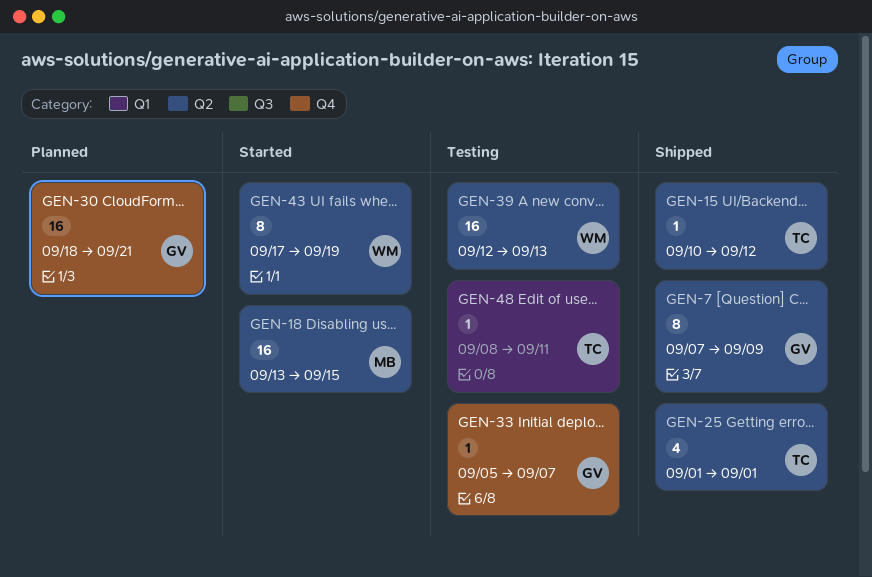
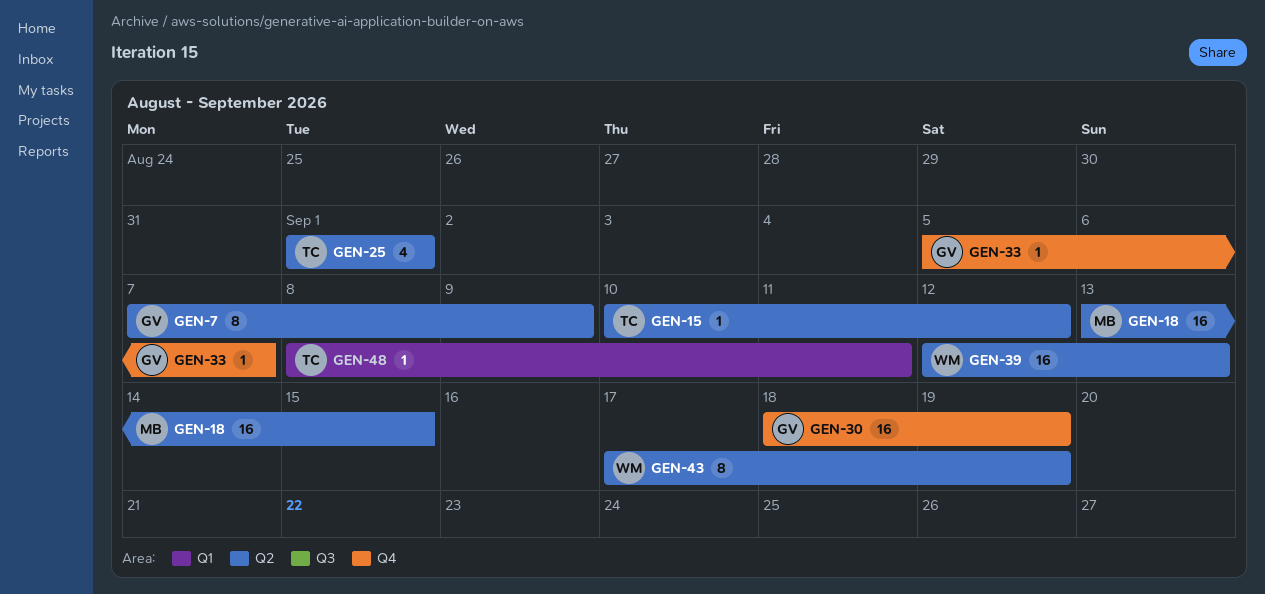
GEN-30, due: Sep 21 -> Sep 19

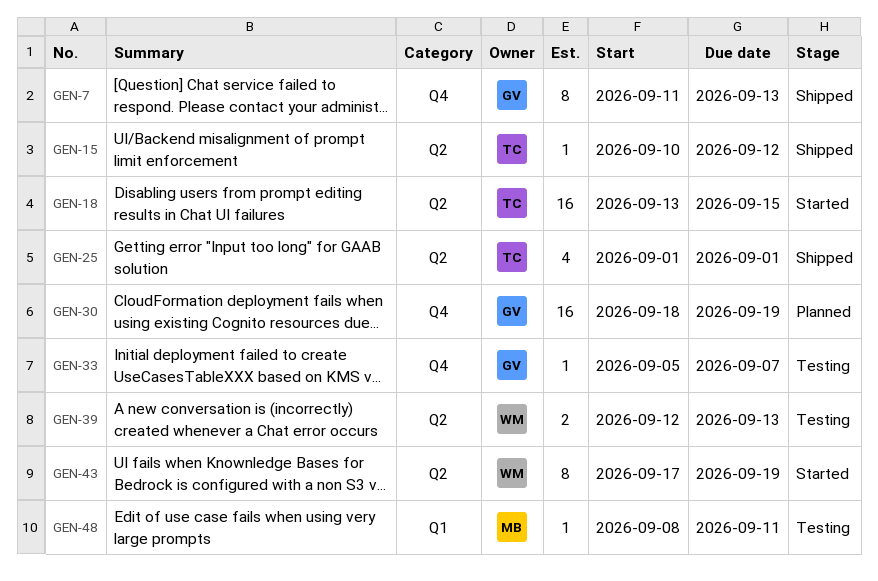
GEN-7, label: Q2 -> Q4
GEN-7, start: Sep 7 -> Sep 11
GEN-7, due: Sep 9 -> Sep 13
GEN-18, owner: MB -> TC
GEN-39, estimate: 16 -> 2
GEN-48, owner: TC -> MB

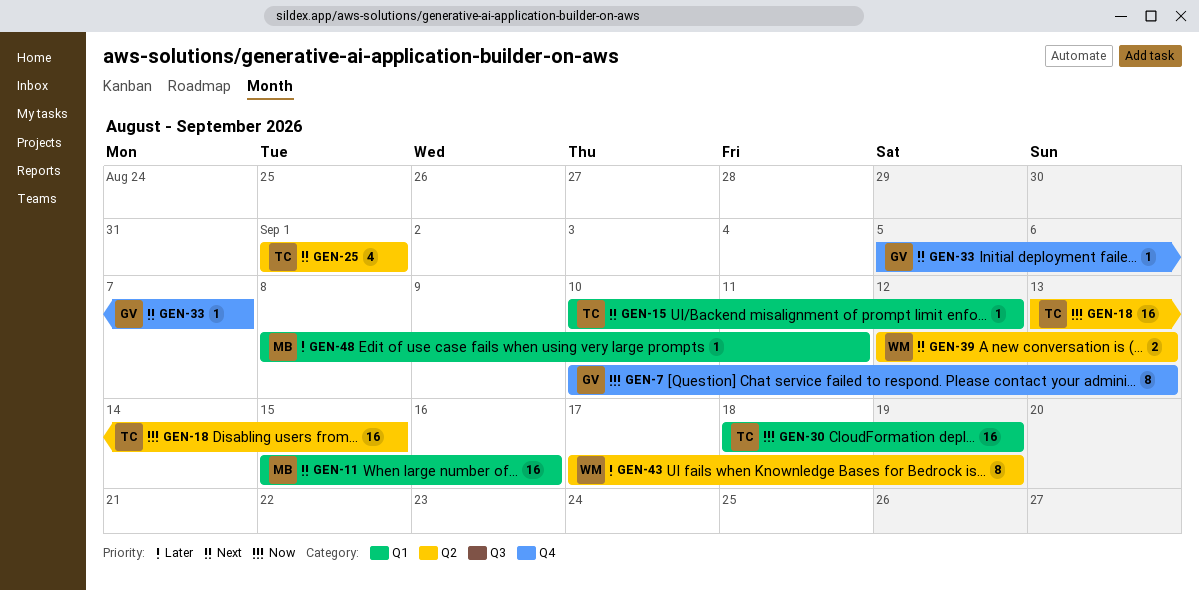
GEN-7, start: Sep 11 -> Sep 10
GEN-11: none -> present
GEN-15, label: Q2 -> Q1
GEN-30, owner: GV -> TC
GEN-30, label: Q4 -> Q1

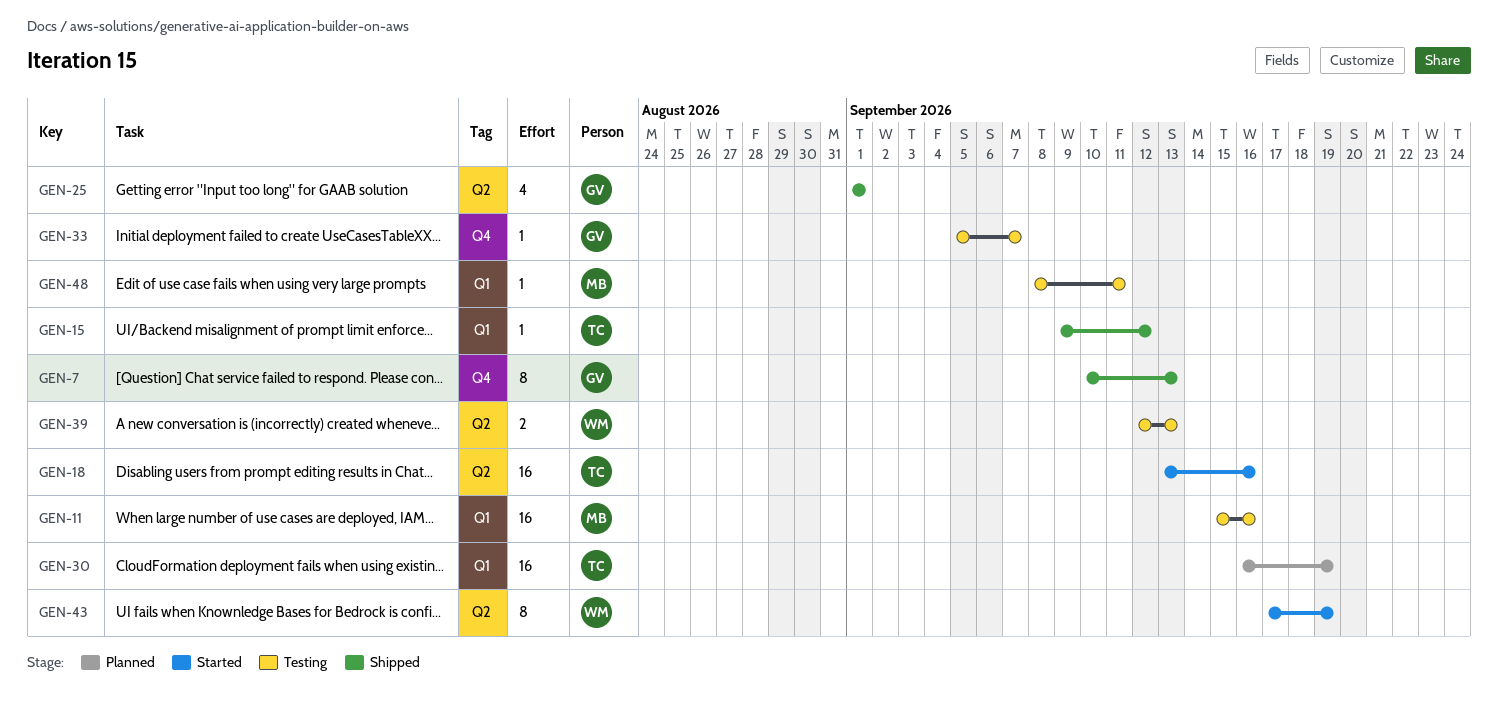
GEN-15, start: Sep 10 -> Sep 9
GEN-18, due: Sep 15 -> Sep 16
GEN-25, owner: TC -> GV
GEN-30, start: Sep 18 -> Sep 16

